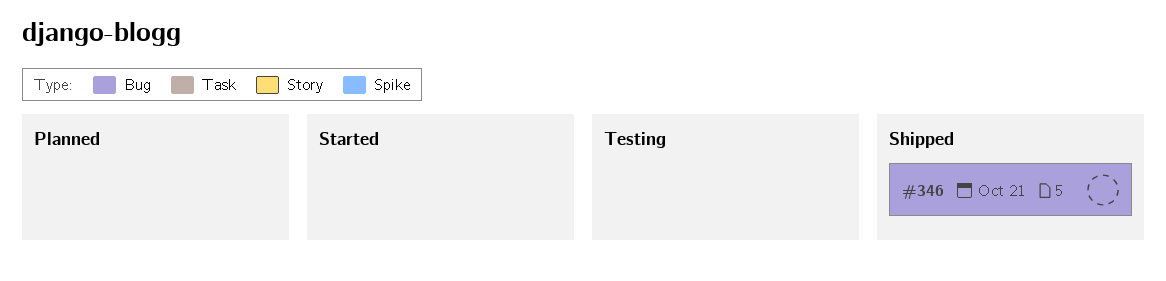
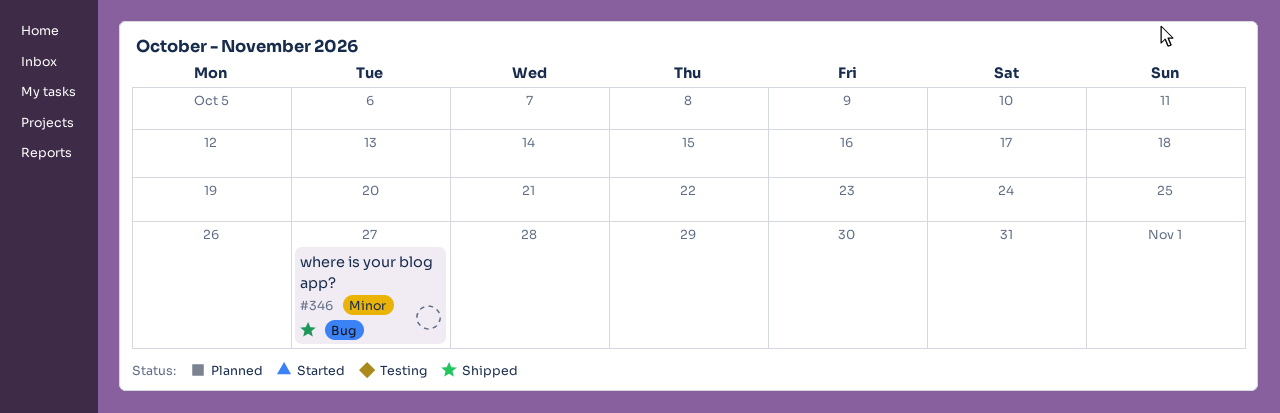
#346, due: Oct 21 -> Oct 27

